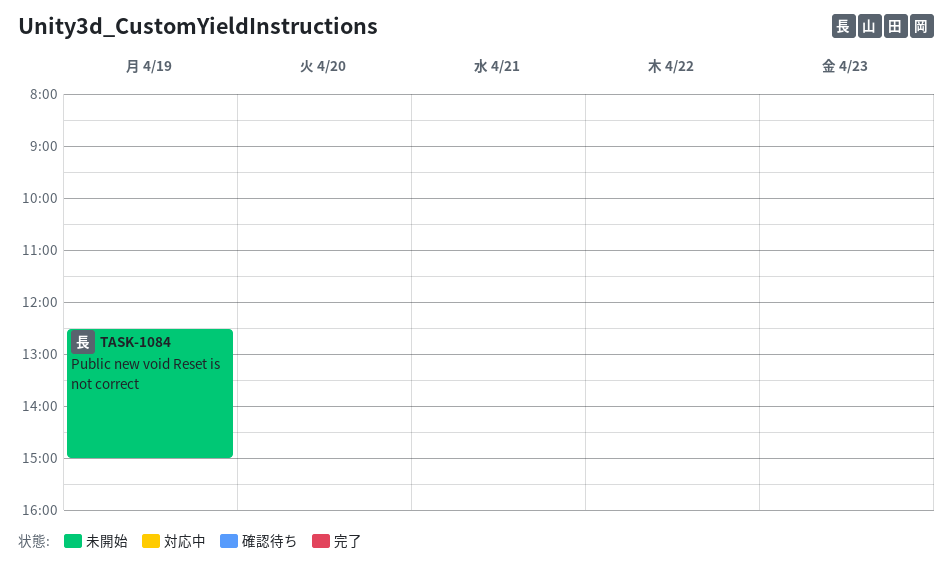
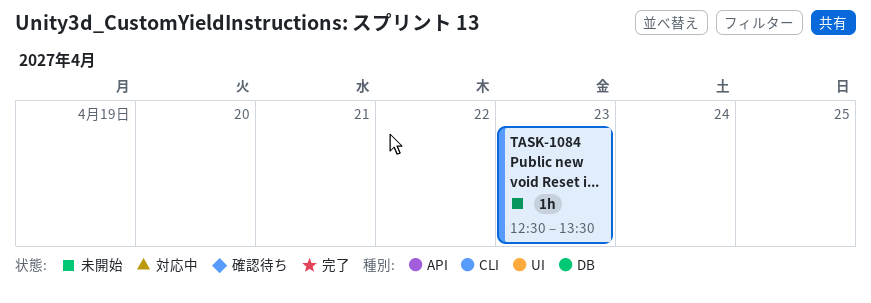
TASK-1084, day: Apr 19 -> Apr 23
TASK-1084, ends: 15:00 -> 13:30

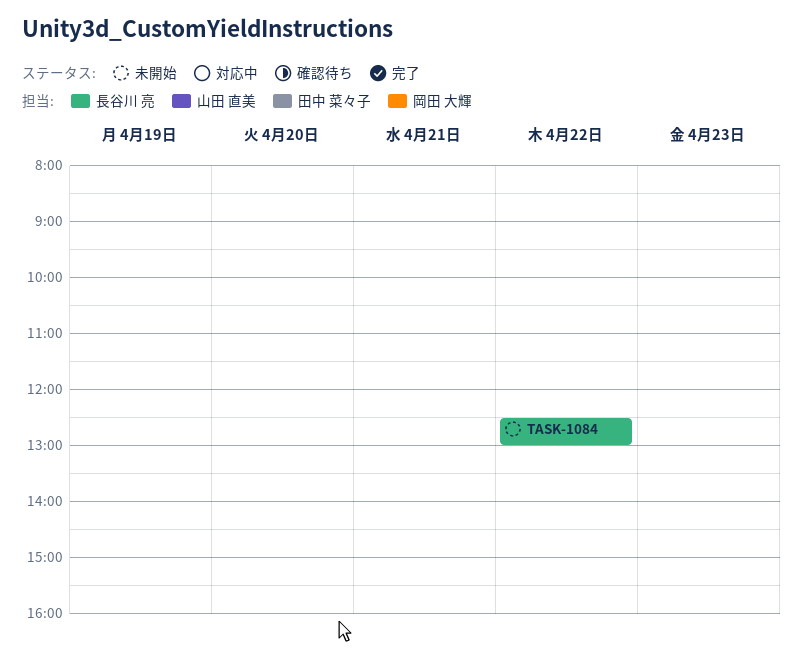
TASK-1084, day: Apr 23 -> Apr 22
TASK-1084, ends: 13:30 -> 13:00

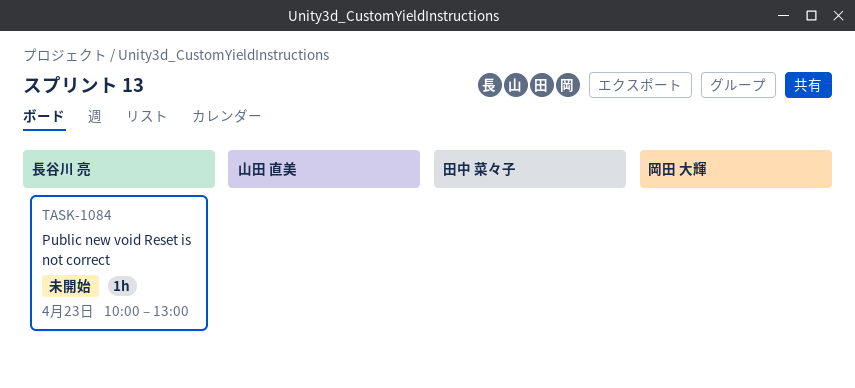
TASK-1084, day: Apr 22 -> Apr 23
TASK-1084, begins: 12:30 -> 10:00

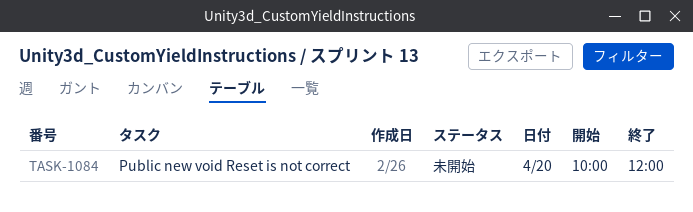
TASK-1084, day: Apr 23 -> Apr 20
TASK-1084, ends: 13:00 -> 12:00

